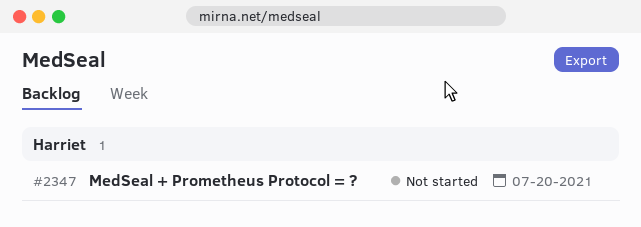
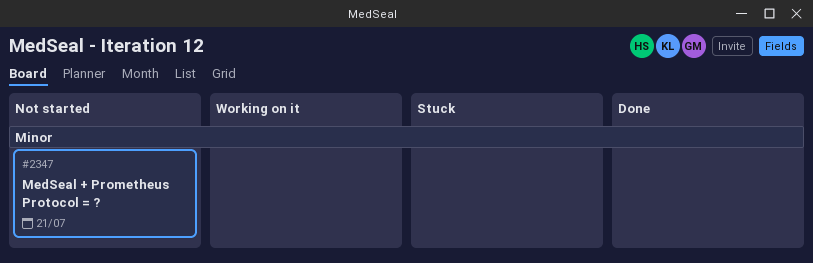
#2347, due: Jul 20 -> Jul 21

